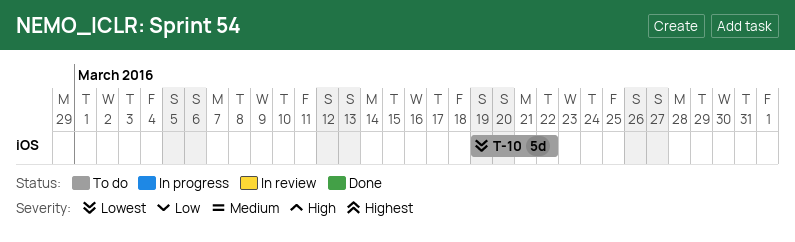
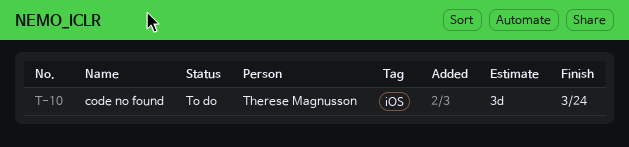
T-10, estimate: 5d -> 3d
T-10, due: Mar 22 -> Mar 24

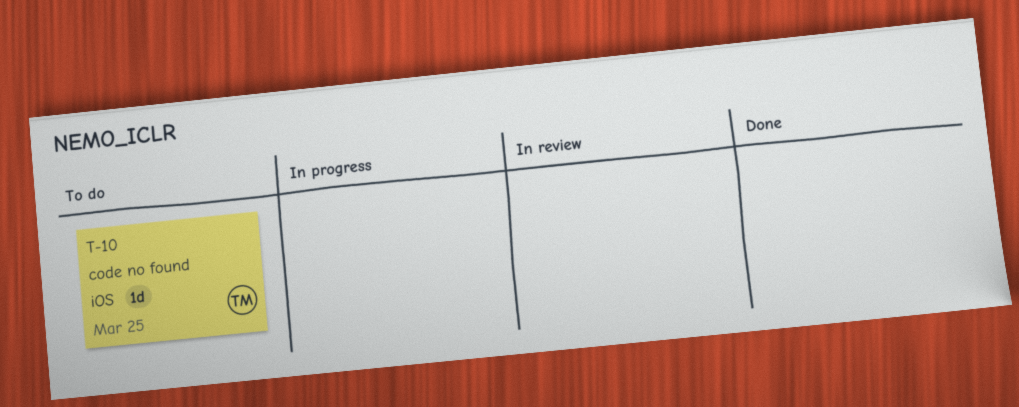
T-10, estimate: 3d -> 1d
T-10, due: Mar 24 -> Mar 25

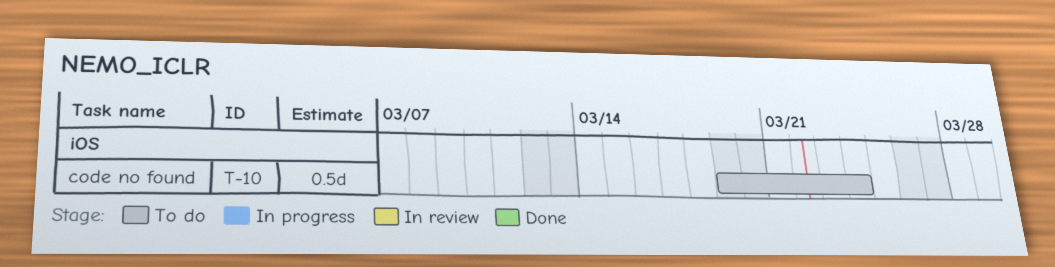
T-10, estimate: 1d -> 0.5d
T-10, due: Mar 25 -> Mar 24

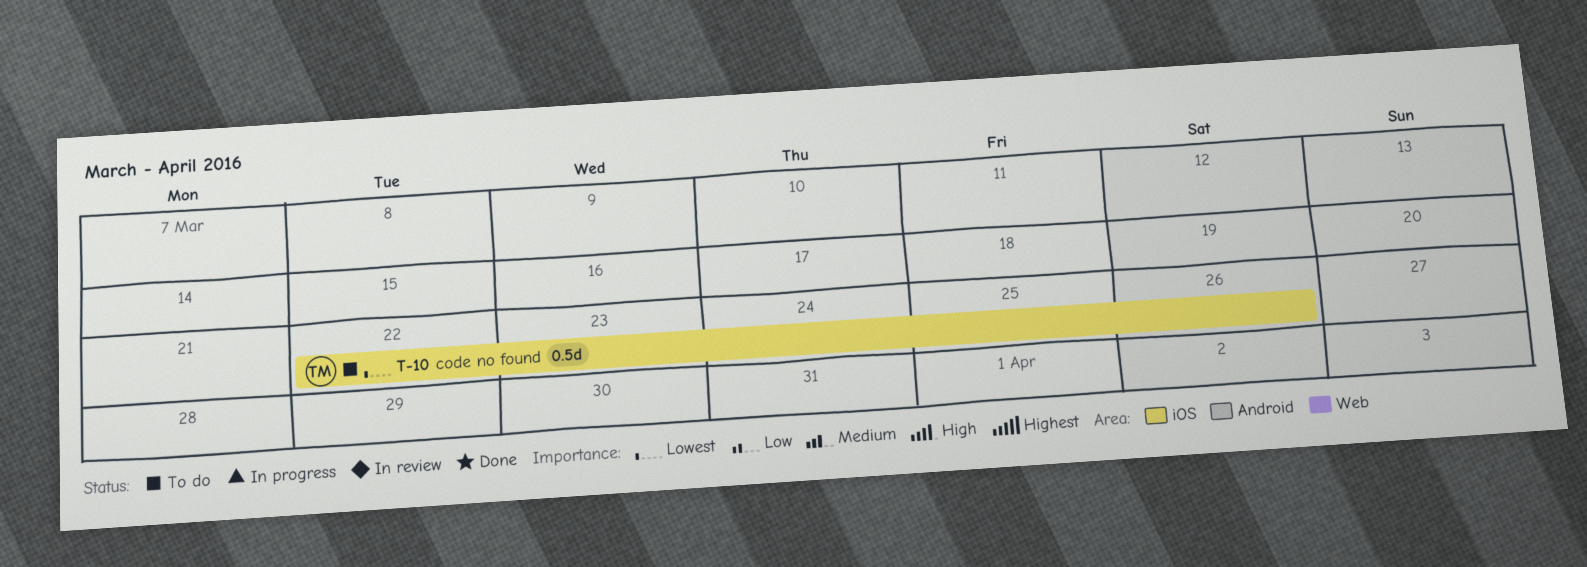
T-10, start: Mar 19 -> Mar 22
T-10, due: Mar 24 -> Mar 26

